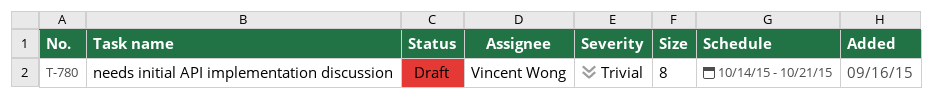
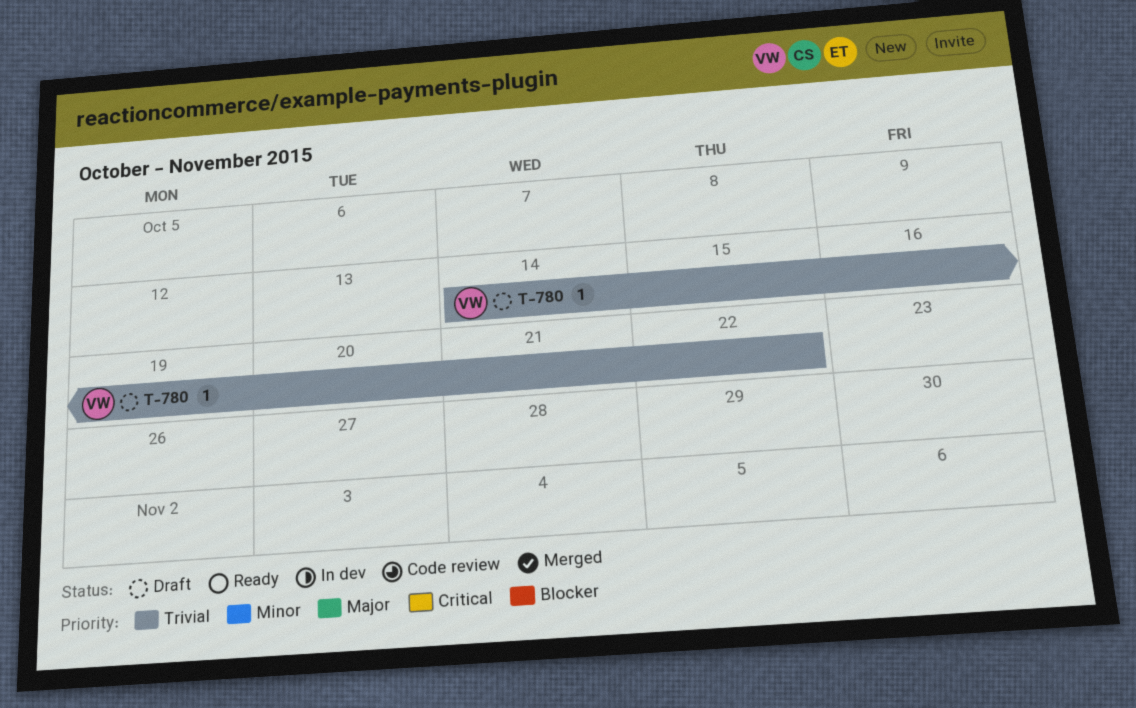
T-780, estimate: 8 -> 1
T-780, due: Oct 21 -> Oct 22

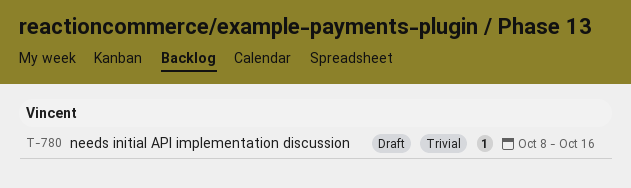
T-780, start: Oct 14 -> Oct 8
T-780, due: Oct 22 -> Oct 16

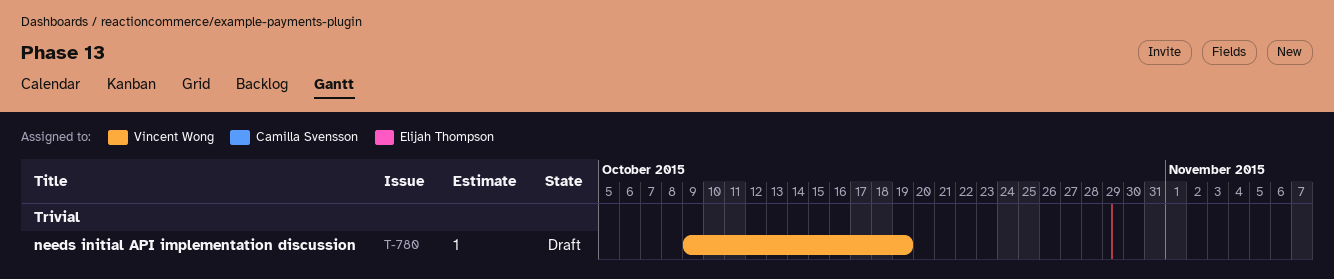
T-780, start: Oct 8 -> Oct 9
T-780, due: Oct 16 -> Oct 19

